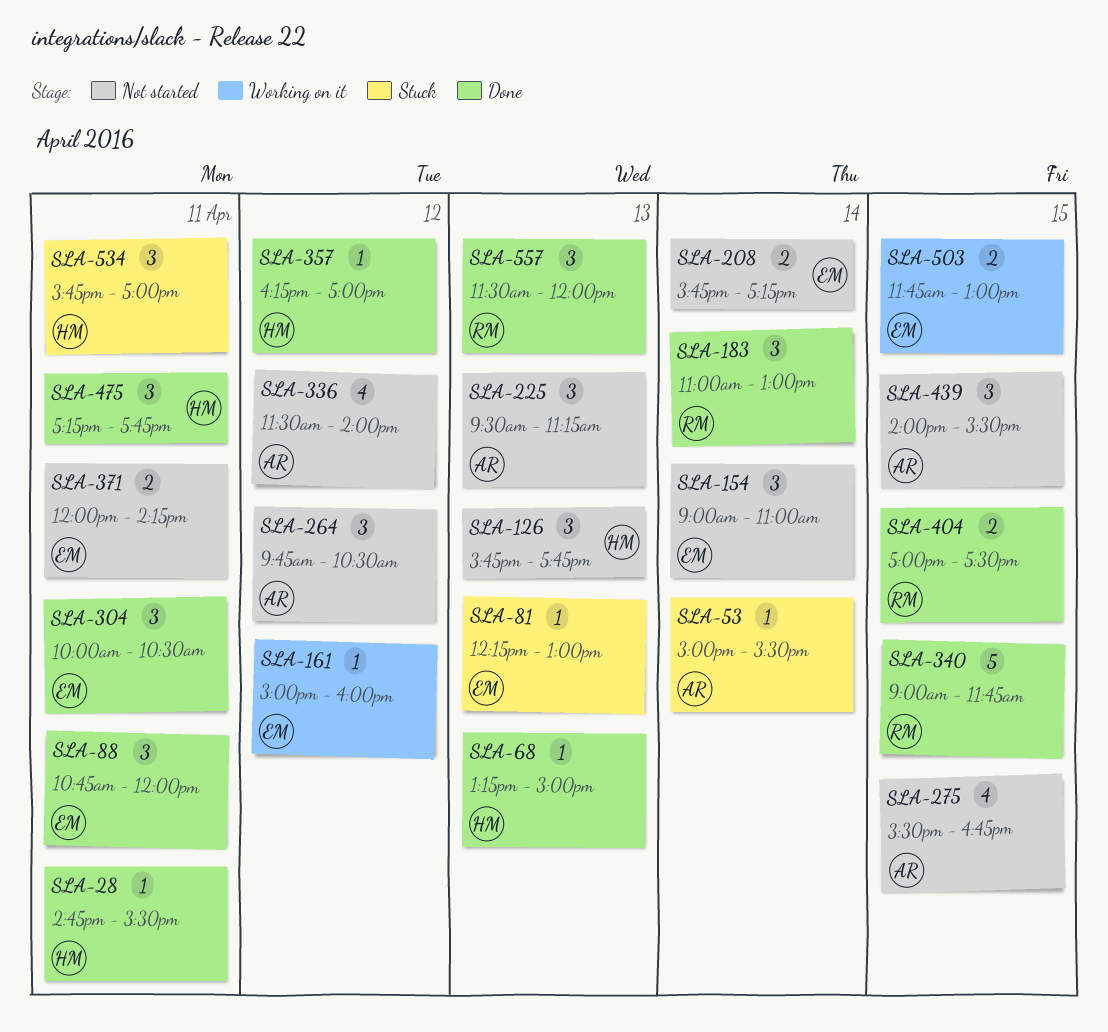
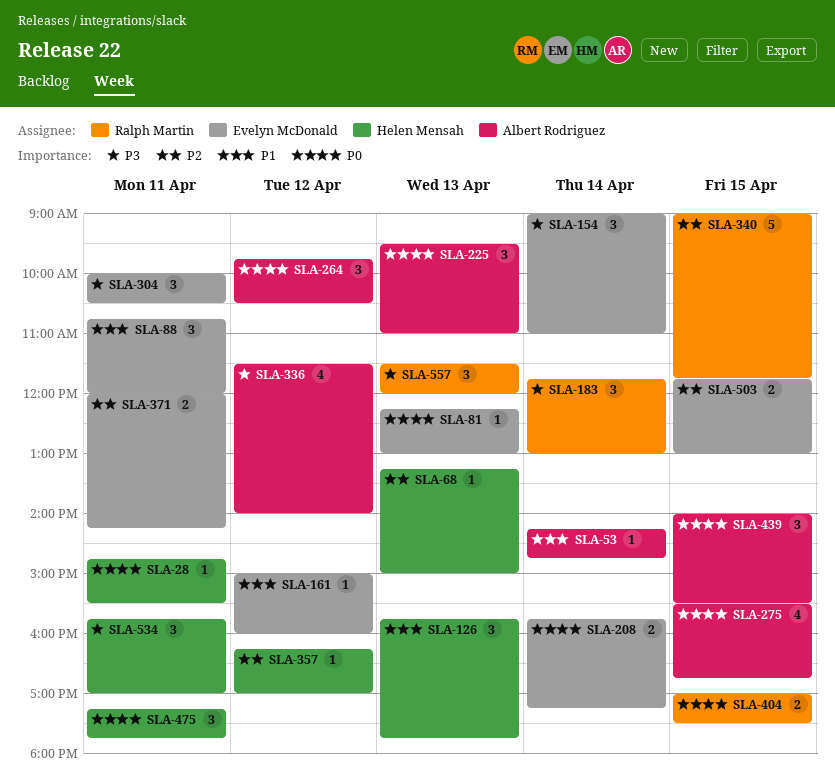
SLA-53, begins: 15:00 -> 14:15
SLA-53, ends: 15:30 -> 14:45
SLA-183, begins: 11:00 -> 11:45
SLA-225, ends: 11:15 -> 11:00

